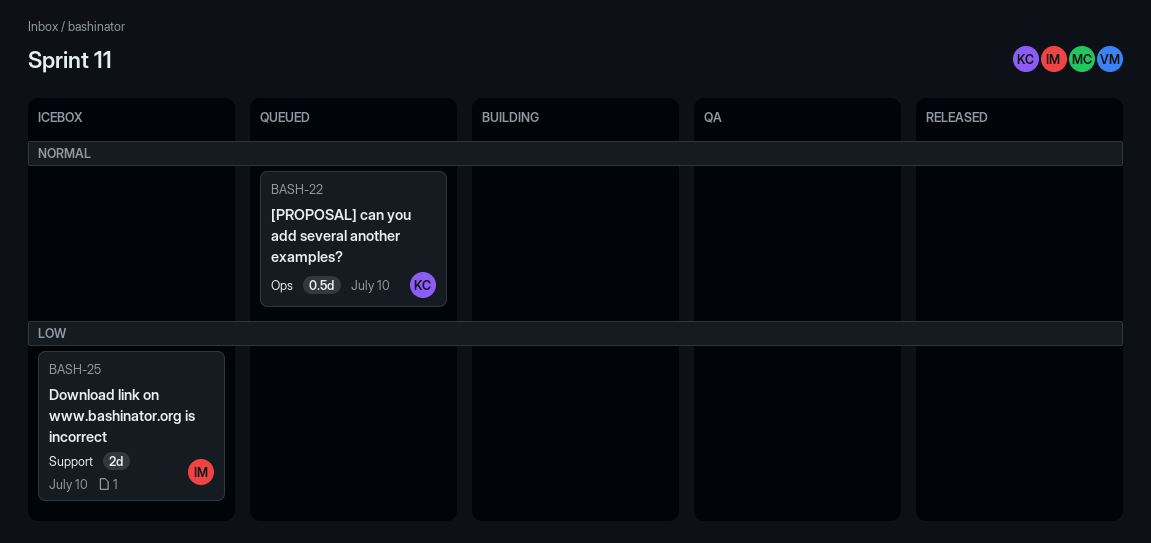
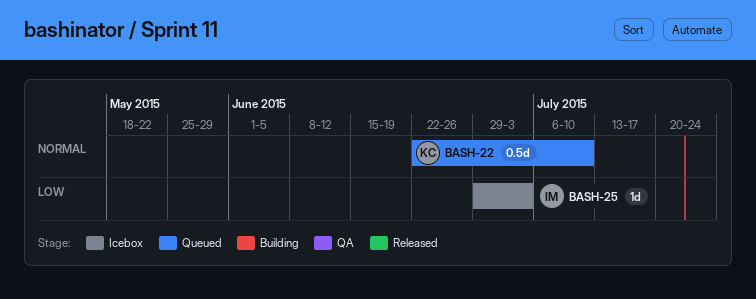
BASH-25, estimate: 2d -> 1d
BASH-25, due: Jul 10 -> Jul 3

